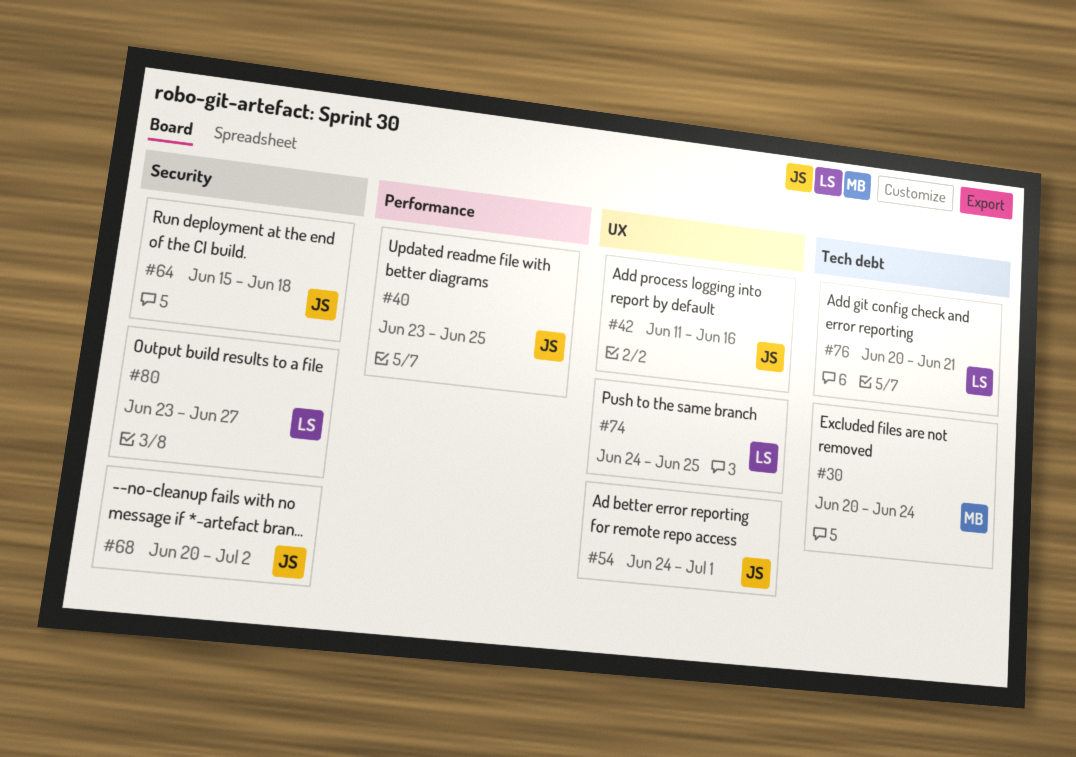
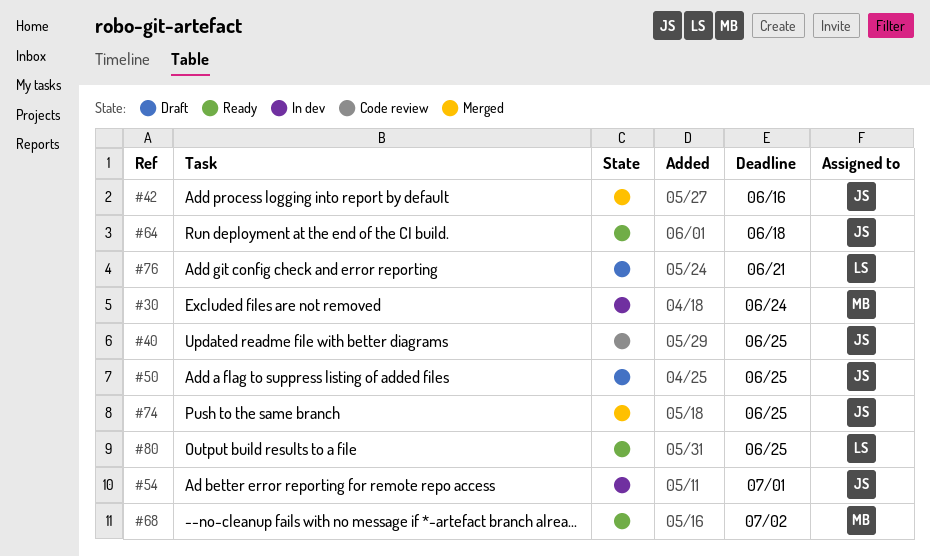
#50: none -> present
#68, owner: JS -> MB
#74, owner: LS -> JS
#80, due: Jun 27 -> Jun 25

